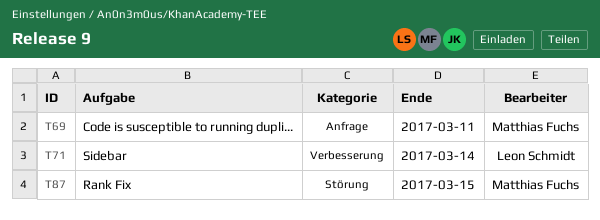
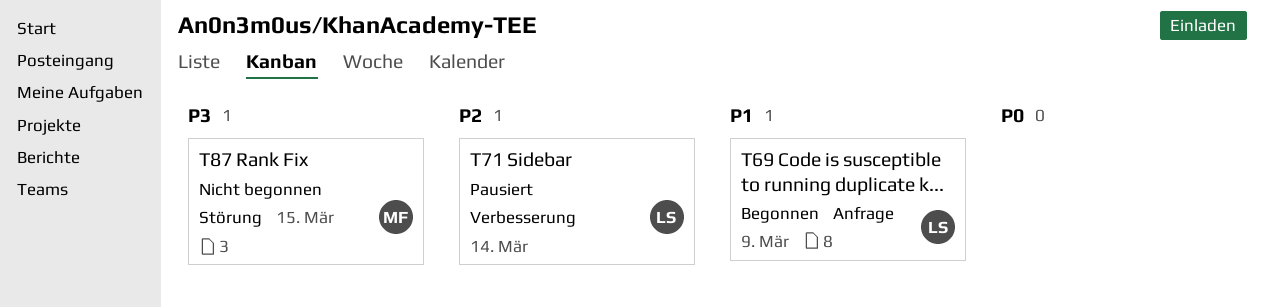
T69, owner: Matthias Fuchs -> Leon Schmidt
T69, due: Mar 11 -> Mar 9

